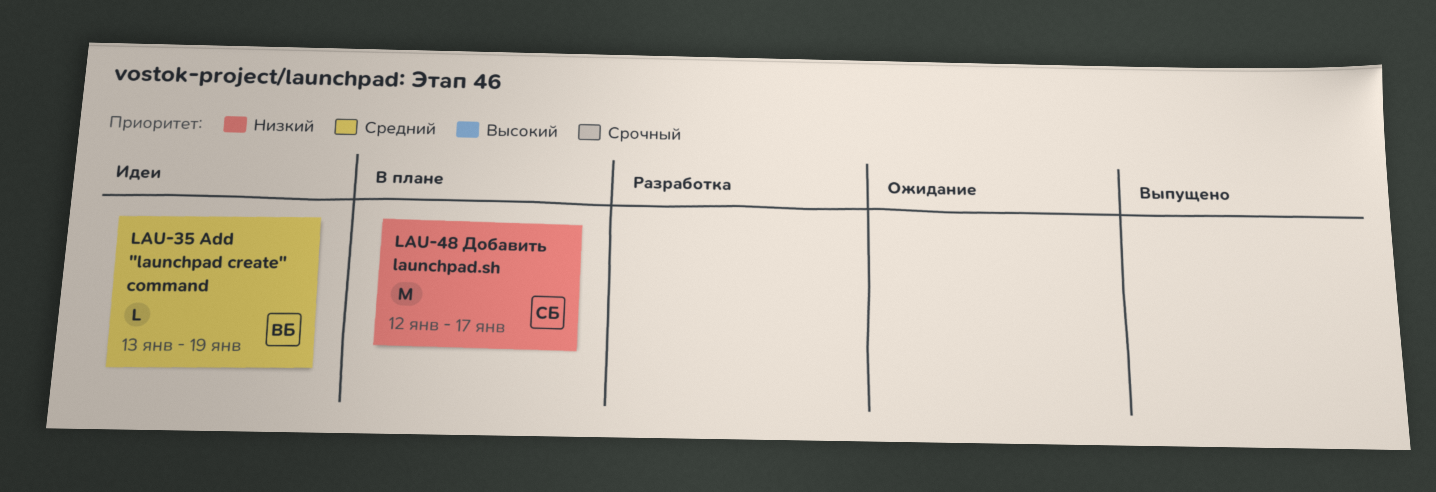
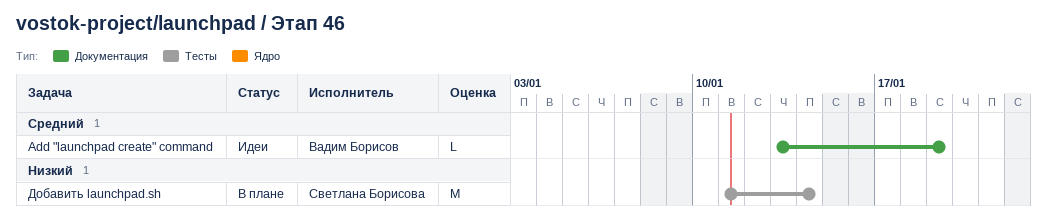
Добавить launchpad.sh, start: Jan 12 -> Jan 11
Добавить launchpad.sh, due: Jan 17 -> Jan 14

